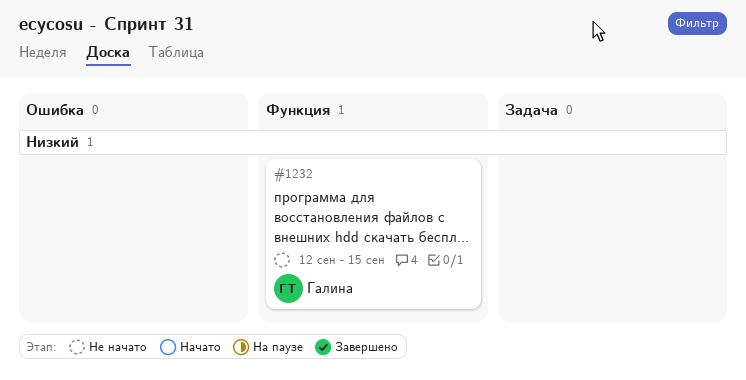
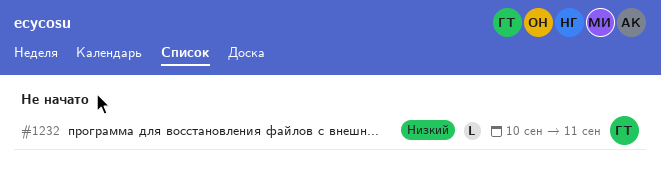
#1232, start: Sep 12 -> Sep 10
#1232, due: Sep 15 -> Sep 11

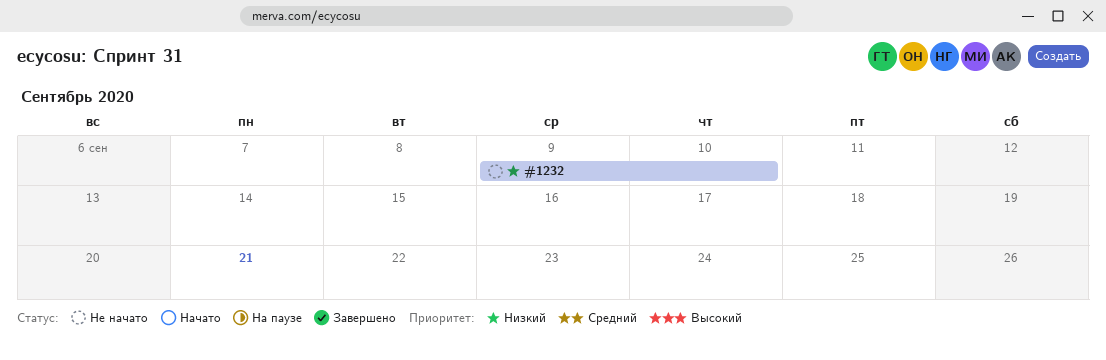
#1232, start: Sep 10 -> Sep 9
#1232, due: Sep 11 -> Sep 10

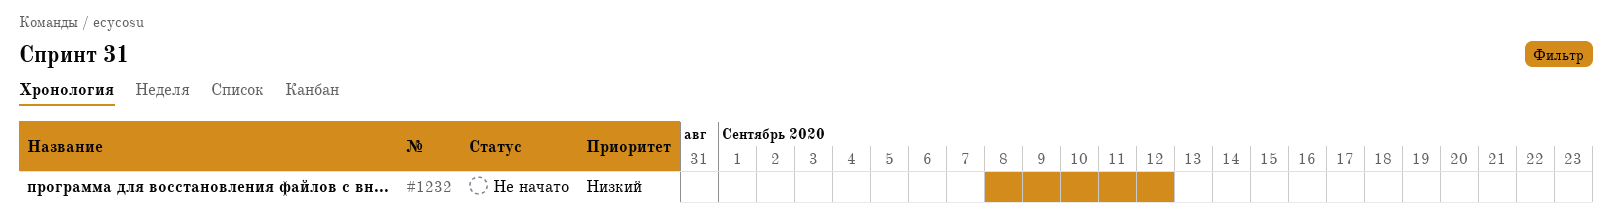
#1232, start: Sep 9 -> Sep 8
#1232, due: Sep 10 -> Sep 12

